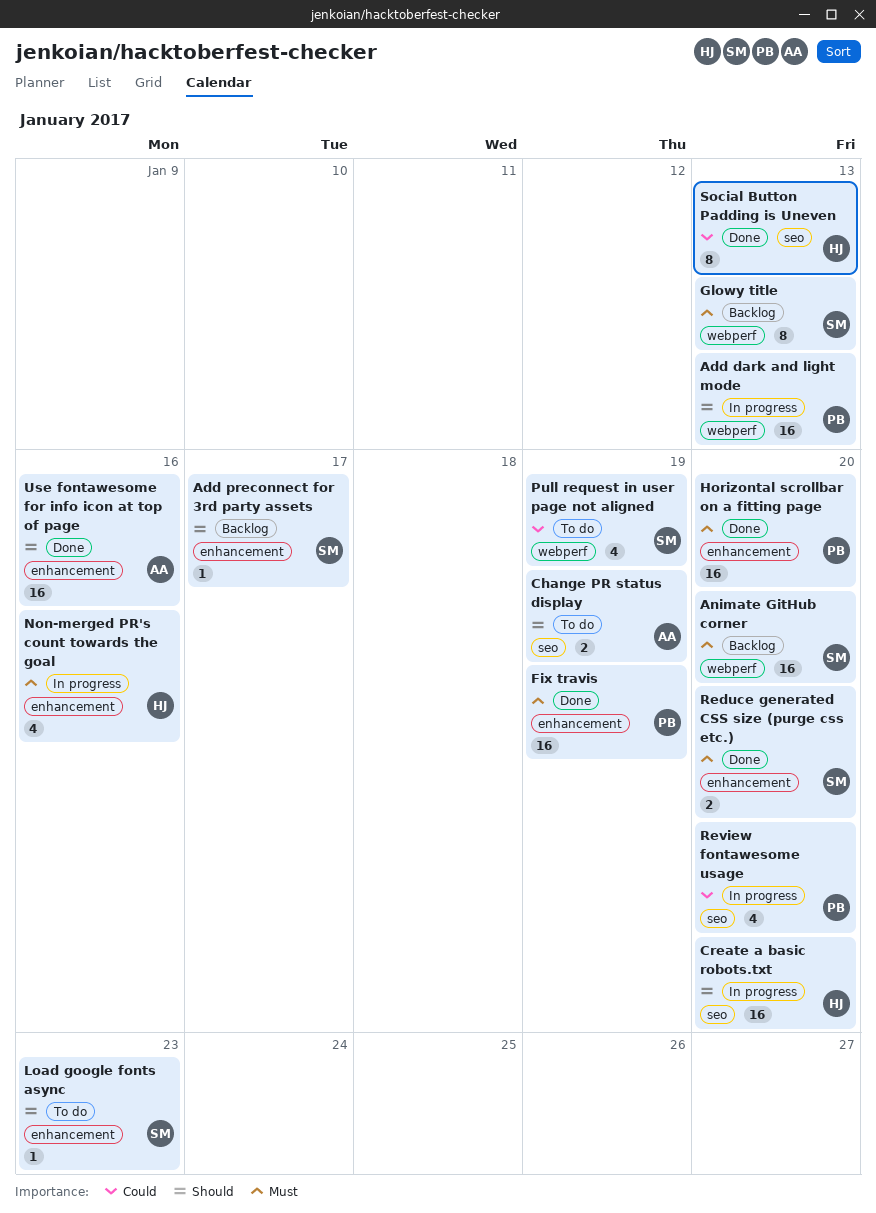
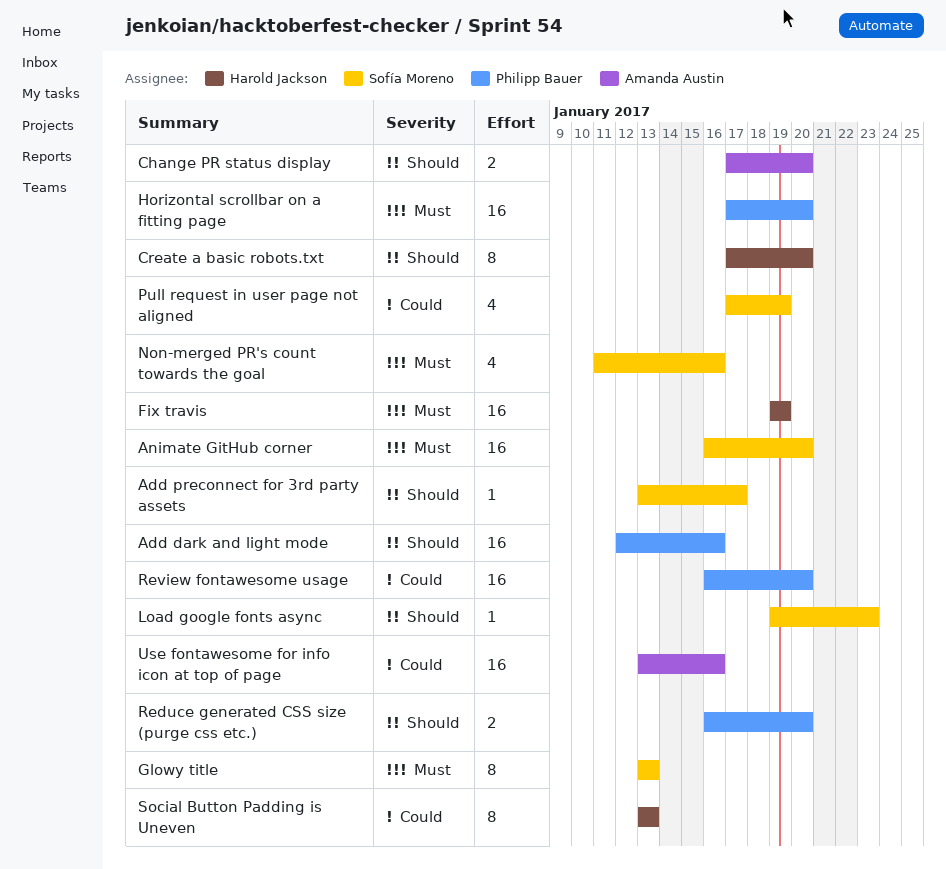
Add dark and light mode, due: Jan 13 -> Jan 16
Change PR status display, due: Jan 19 -> Jan 20
Create a basic robots.txt, estimate: 16 -> 8
Fix travis, owner: Philipp Bauer -> Harold Jackson
Non-merged PR's count towards the goal, owner: Harold Jackson -> Sofía Moreno
Reduce generated CSS size (purge css etc.), owner: Sofía Moreno -> Philipp Bauer
Reduce generated CSS size (purge css etc.), priority: Must -> Should
Review fontawesome usage, estimate: 4 -> 16
Use fontawesome for info icon at top of page, priority: Should -> Could

